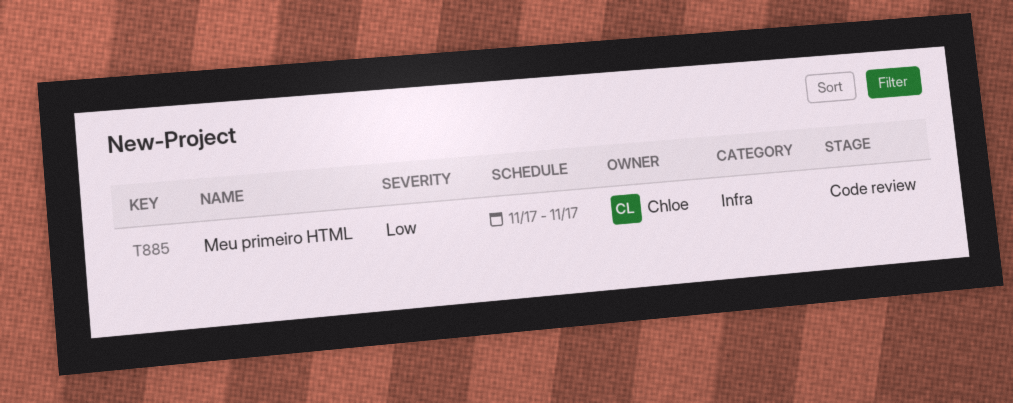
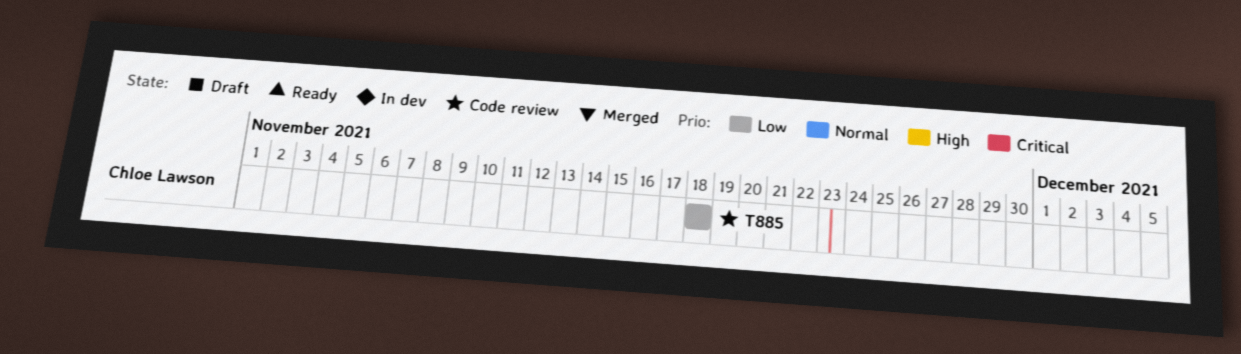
T885, start: Nov 17 -> Nov 18
T885, due: Nov 17 -> Nov 18

